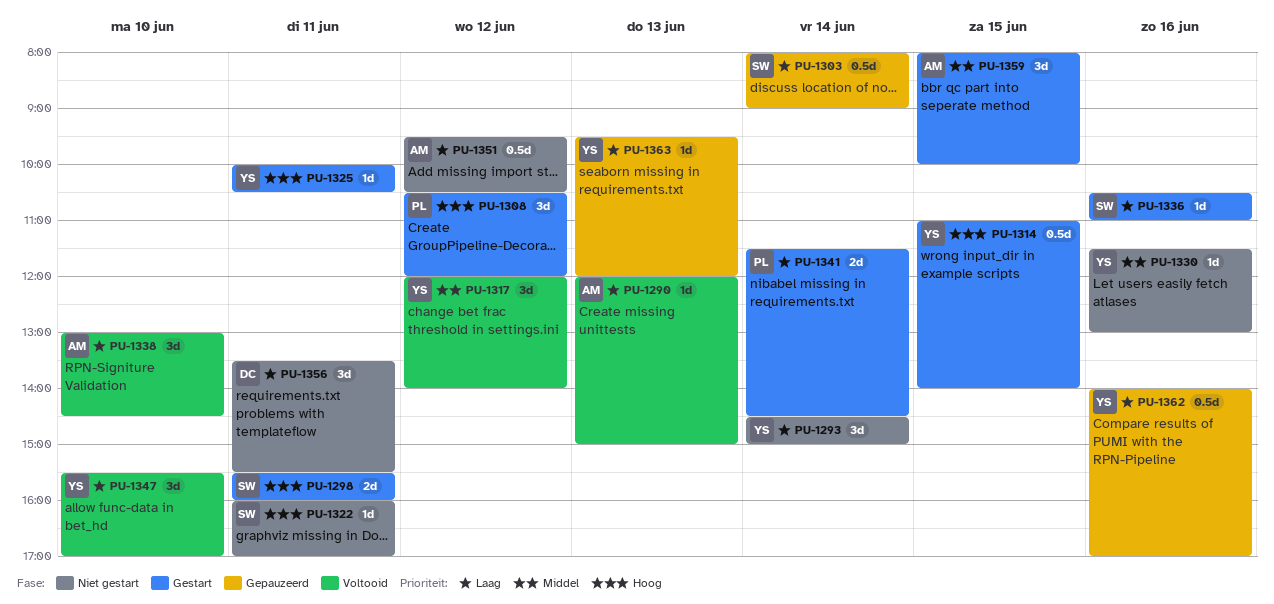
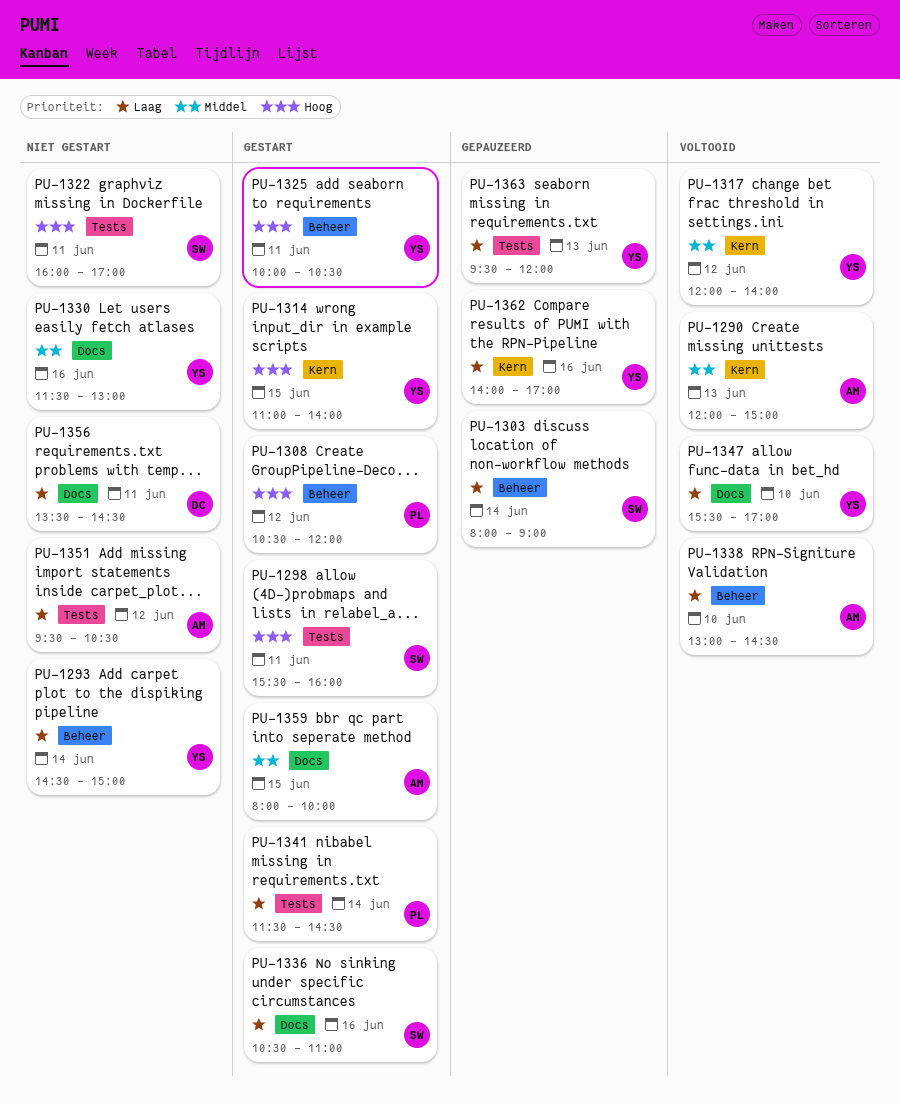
PU-1290, priority: Laag -> Middel
PU-1356, ends: 15:30 -> 14:30

